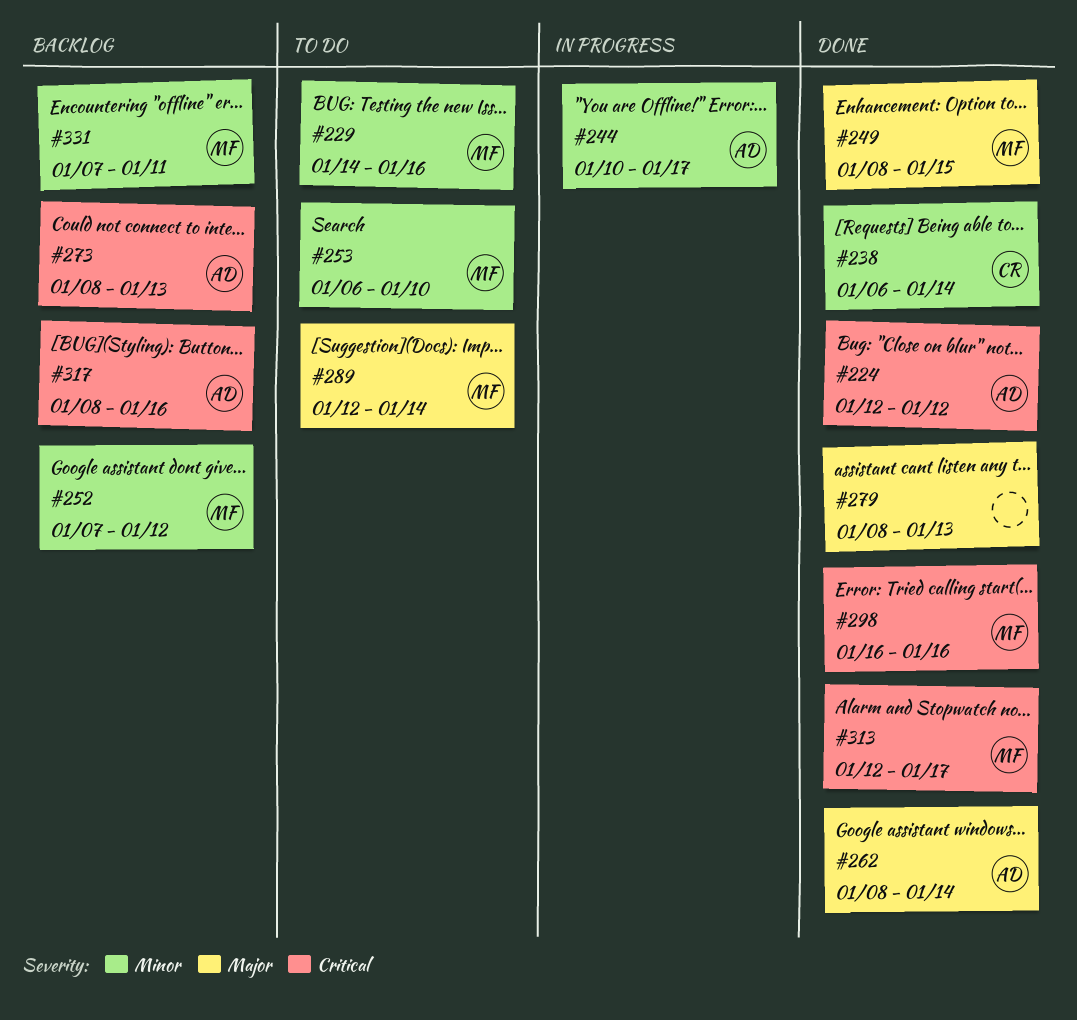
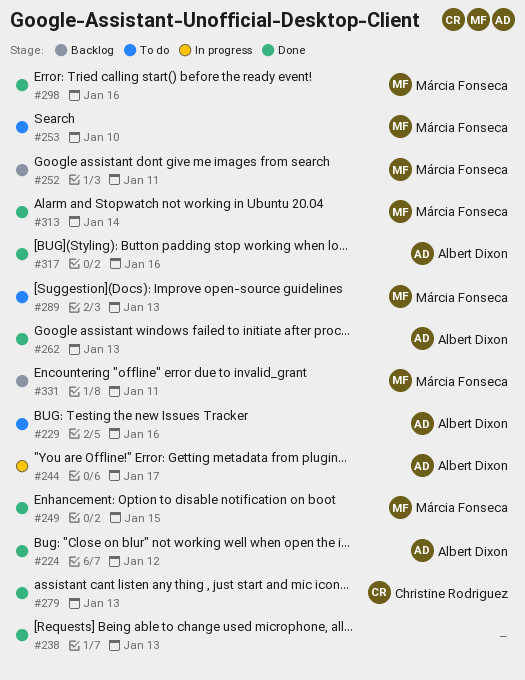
#229, owner: Márcia Fonseca -> Albert Dixon
#238, owner: Christine Rodriguez -> none
#238, due: Jan 14 -> Jan 13
#252, due: Jan 12 -> Jan 11
#262, due: Jan 14 -> Jan 13
#273: present -> none
#279, owner: none -> Christine Rodriguez
#289, due: Jan 14 -> Jan 13
#313, due: Jan 17 -> Jan 14
#317, status: Backlog -> Done

